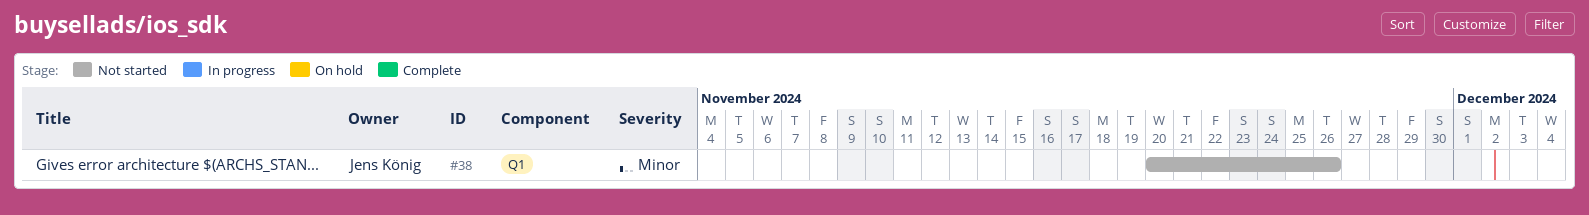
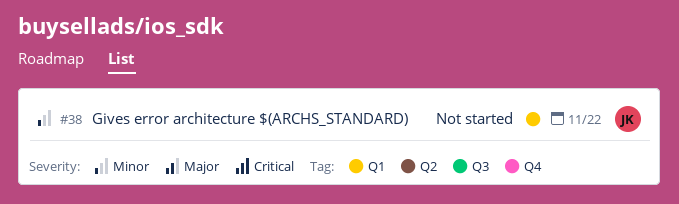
#38, due: Nov 26 -> Nov 22

